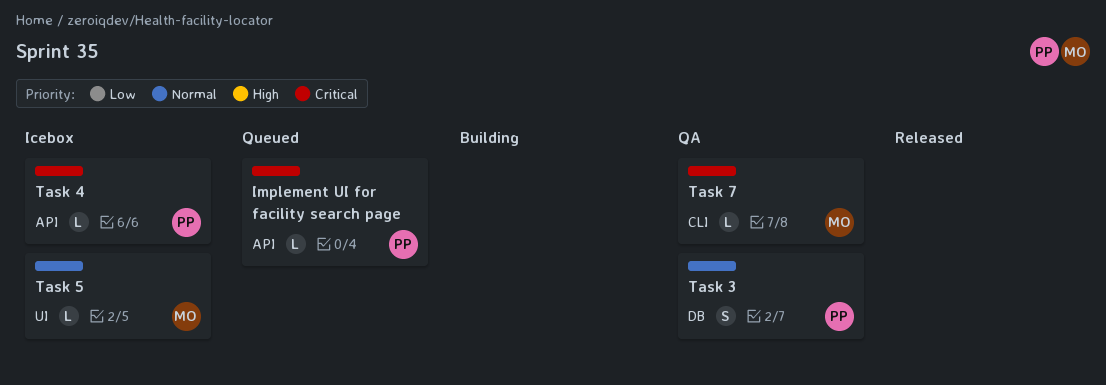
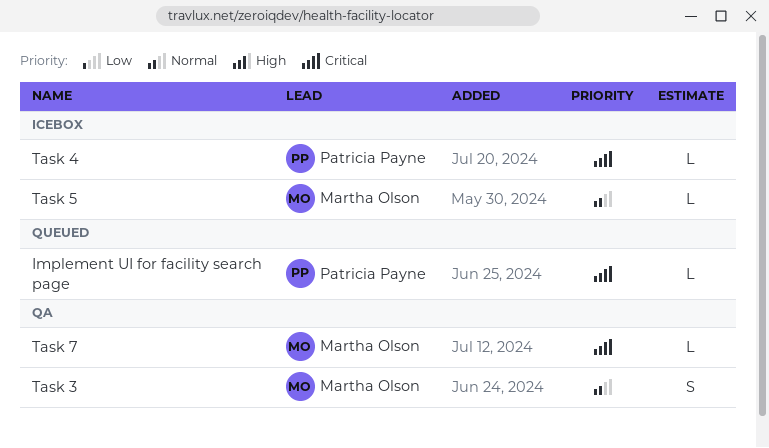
Task 3, owner: Patricia Payne -> Martha Olson

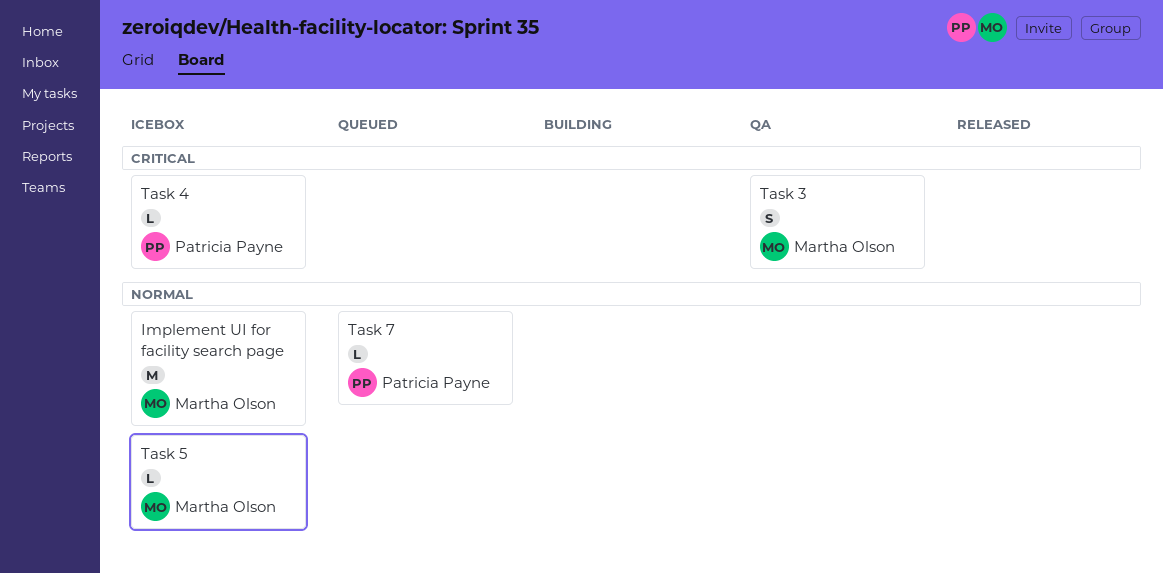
Implement UI for facility search page, status: Queued -> Icebox
Implement UI for facility search page, owner: Patricia Payne -> Martha Olson
Implement UI for facility search page, priority: Critical -> Normal
Implement UI for facility search page, estimate: L -> M
Task 3, priority: Normal -> Critical
Task 7, status: QA -> Queued
Task 7, owner: Martha Olson -> Patricia Payne
Task 7, priority: Critical -> Normal

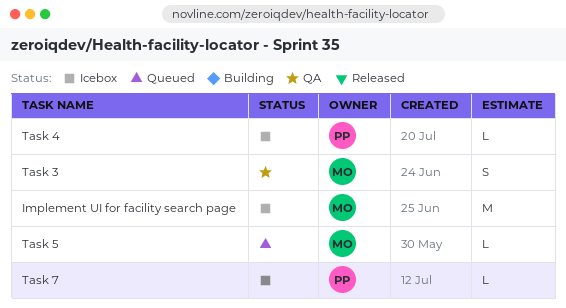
Task 5, status: Icebox -> Queued
Task 7, status: Queued -> Icebox

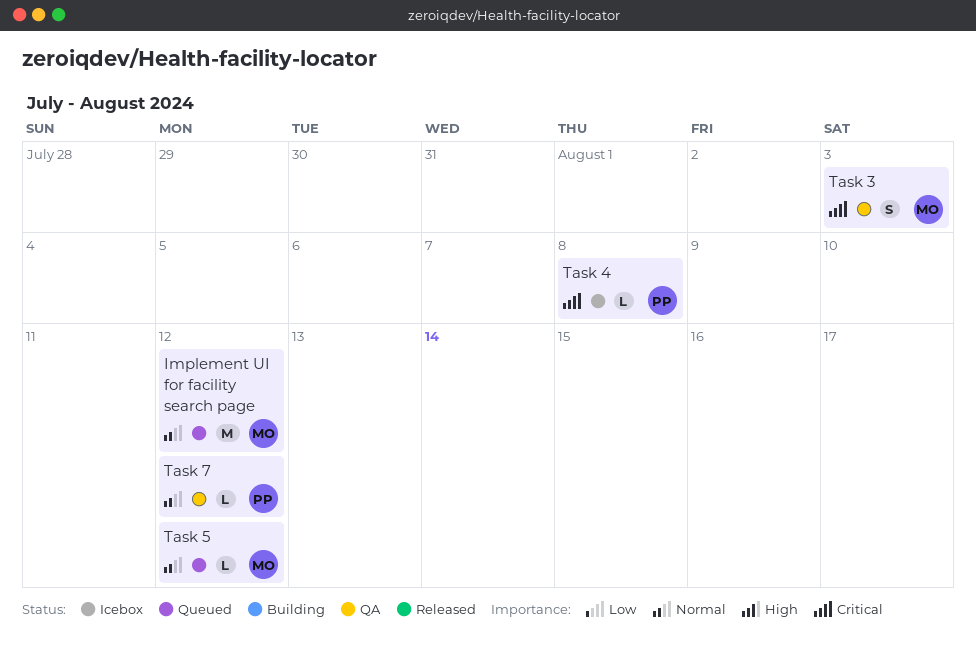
Implement UI for facility search page, status: Icebox -> Queued
Task 7, status: Icebox -> QA

